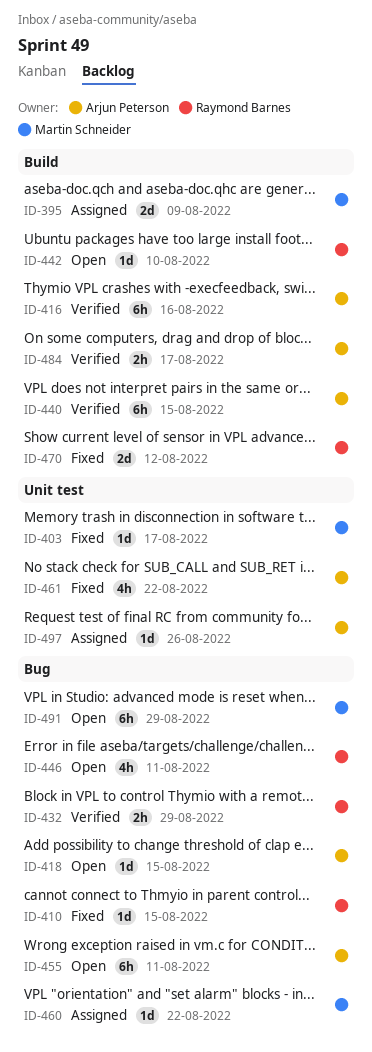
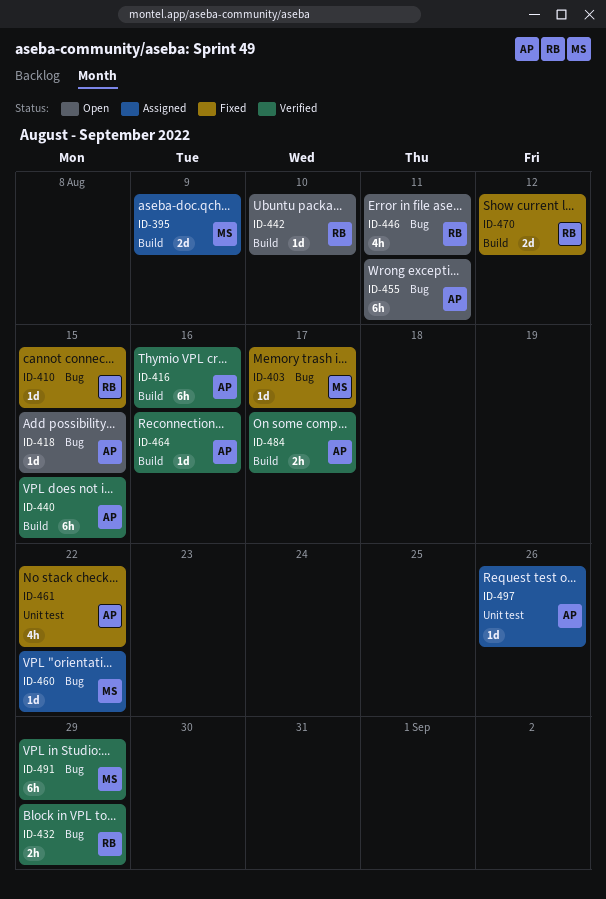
ID-403, label: Unit test -> Bug
ID-464: none -> present
ID-491, status: Open -> Verified

